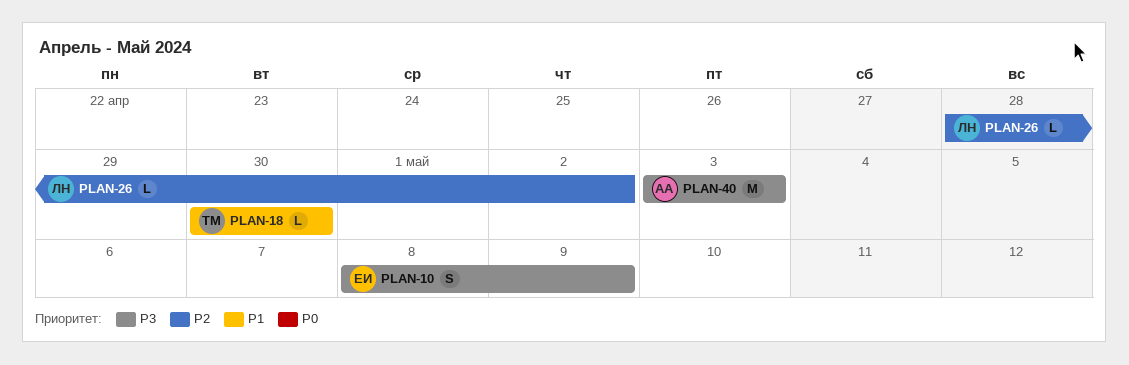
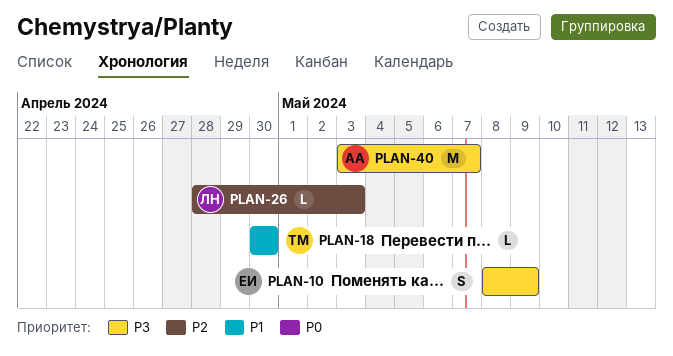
PLAN-26, due: May 2 -> May 3
PLAN-40, due: May 3 -> May 7

